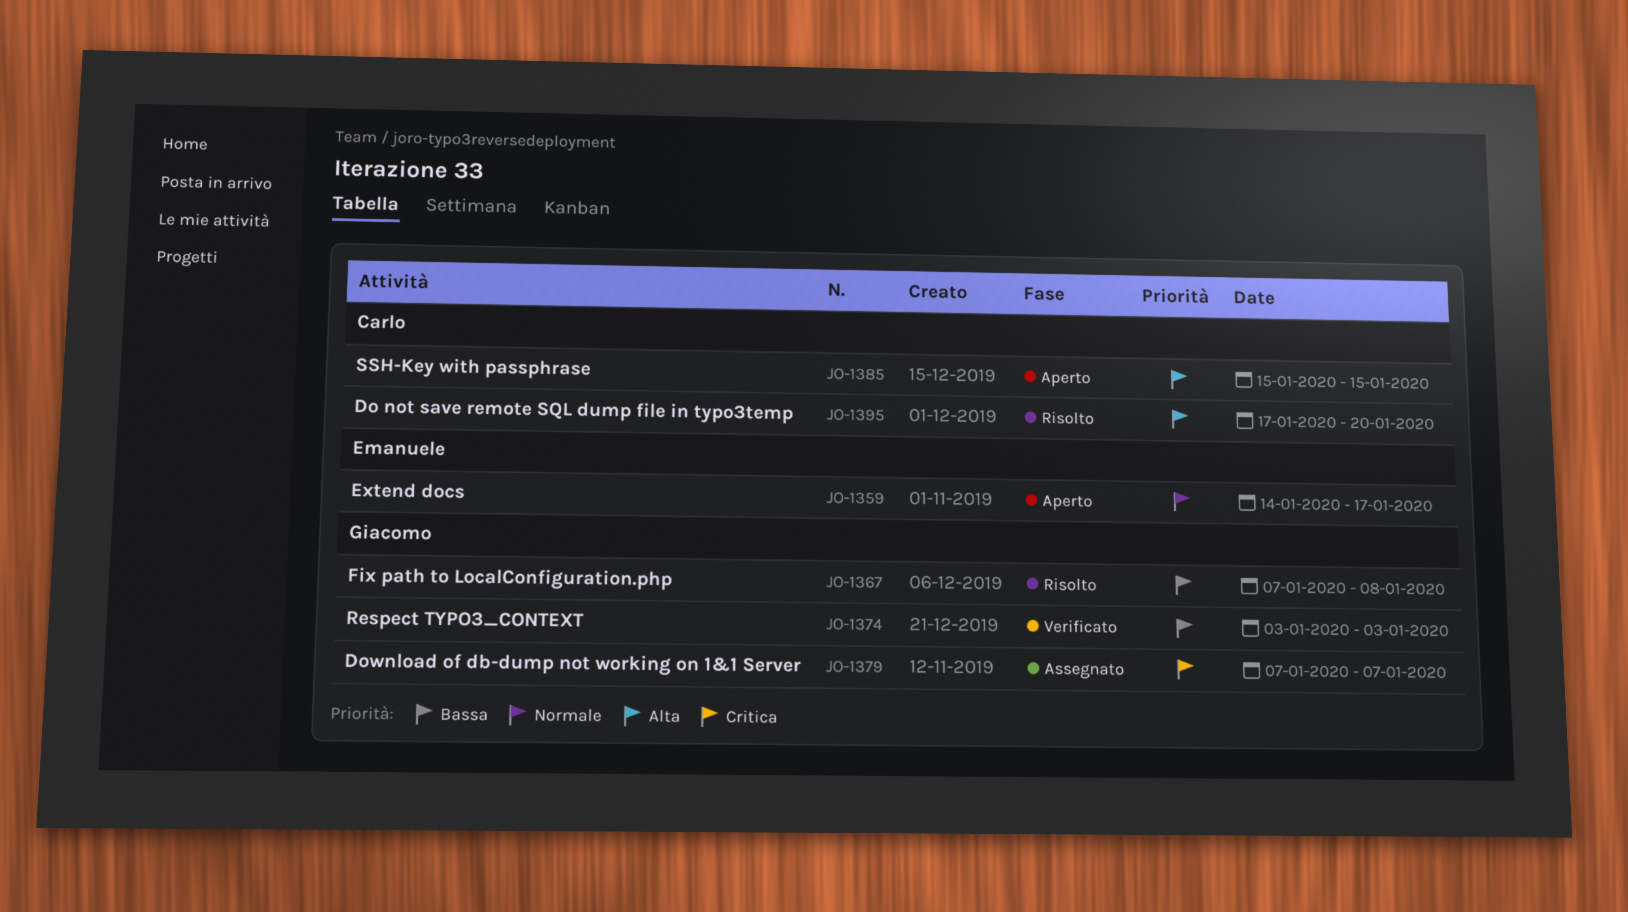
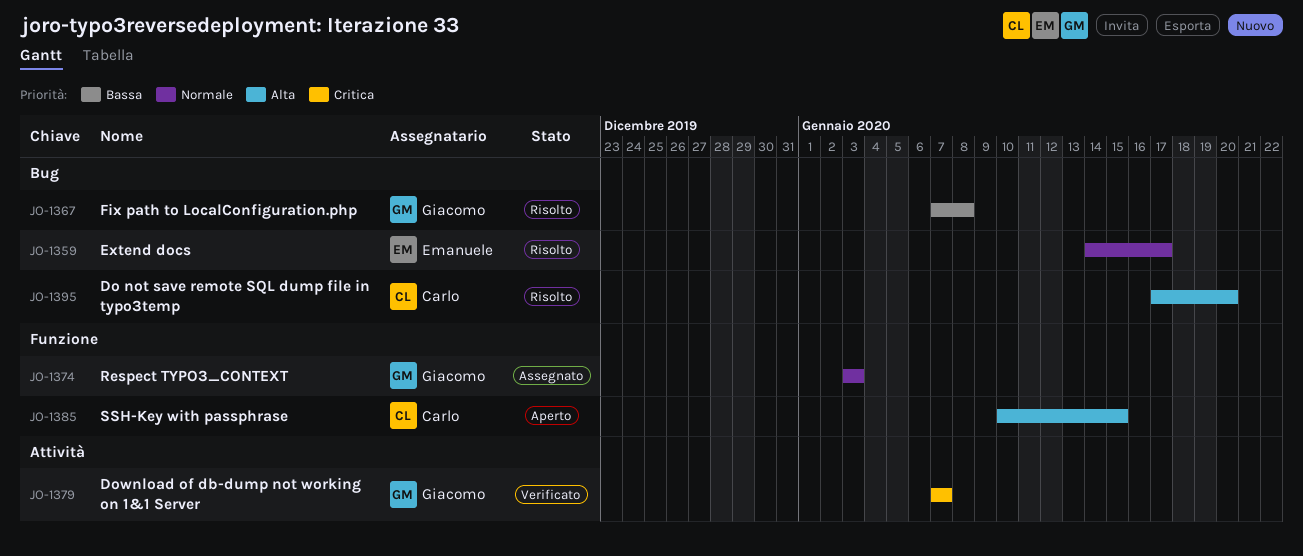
JO-1359, status: Aperto -> Risolto
JO-1374, status: Verificato -> Assegnato
JO-1374, priority: Bassa -> Normale
JO-1379, status: Assegnato -> Verificato
JO-1385, start: Jan 15 -> Jan 10

